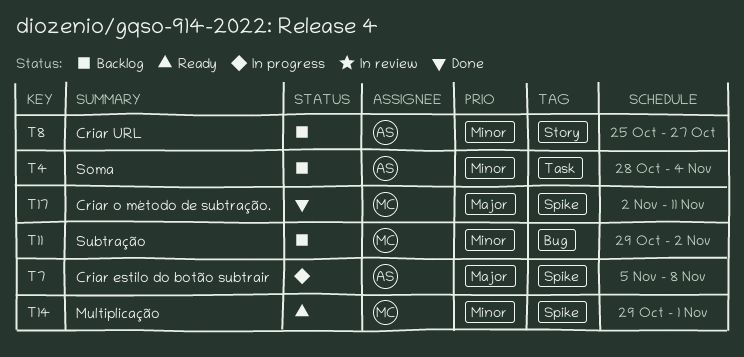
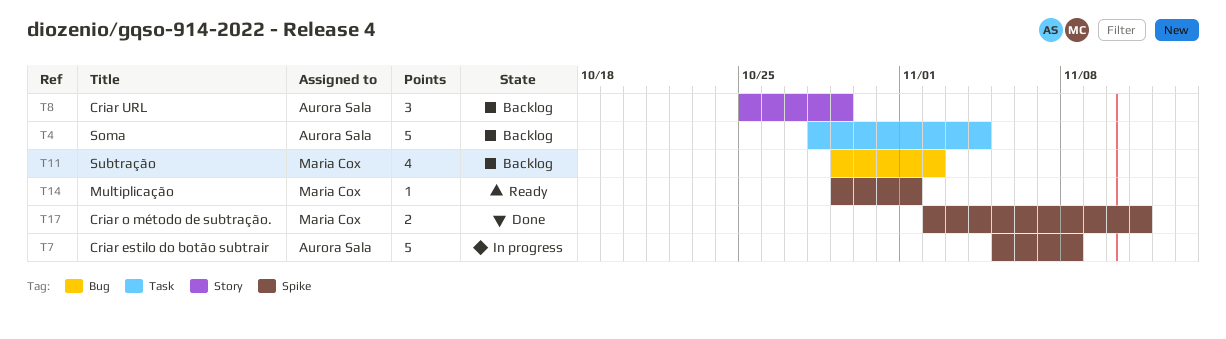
T8, due: Oct 27 -> Oct 29

